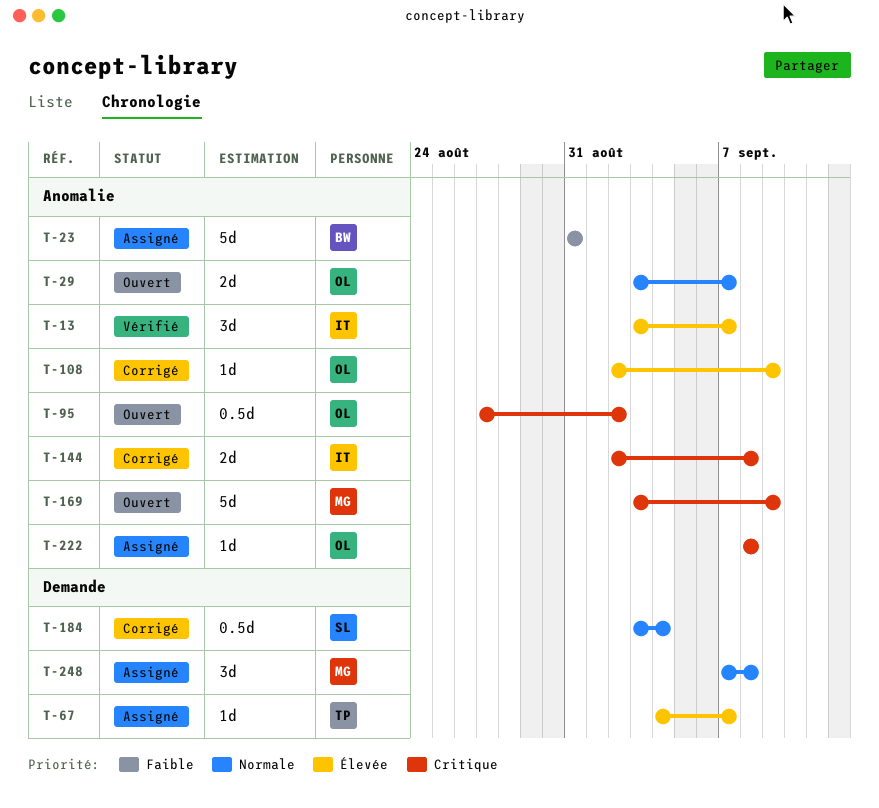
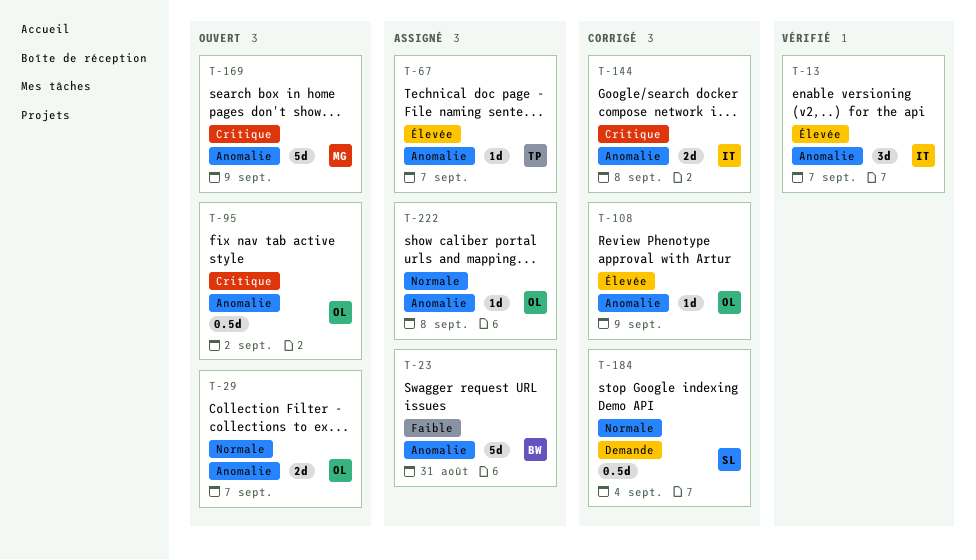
T-67, label: Demande -> Anomalie
T-222, priority: Critique -> Normale
T-248: present -> none

